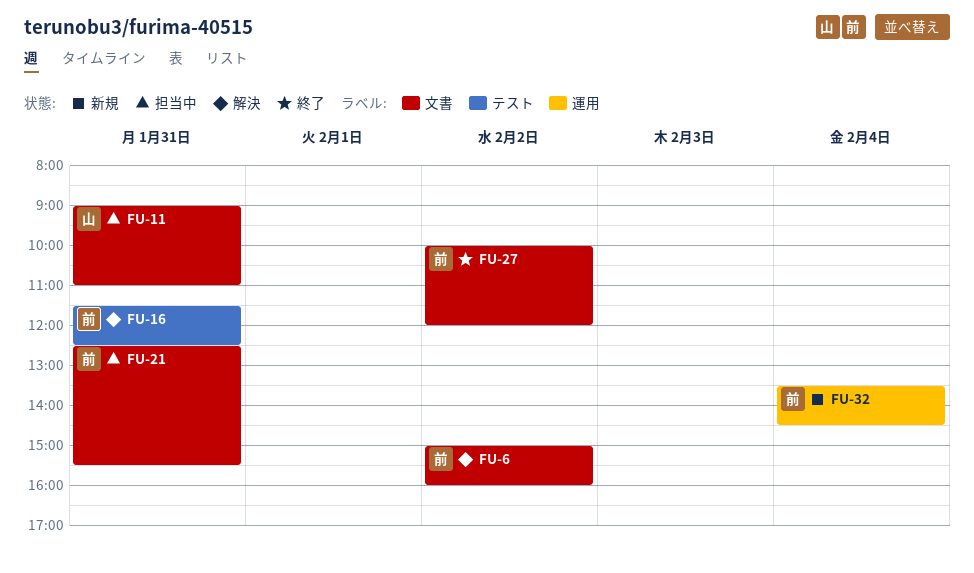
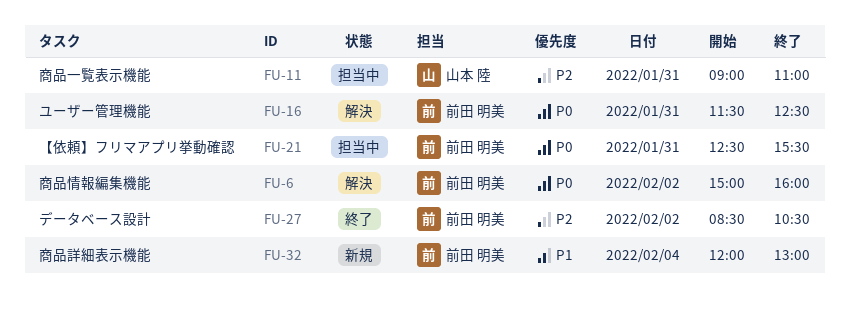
FU-27, begins: 10:00 -> 08:30
FU-27, ends: 12:00 -> 10:30
FU-32, begins: 13:30 -> 12:00
FU-32, ends: 14:30 -> 13:00

